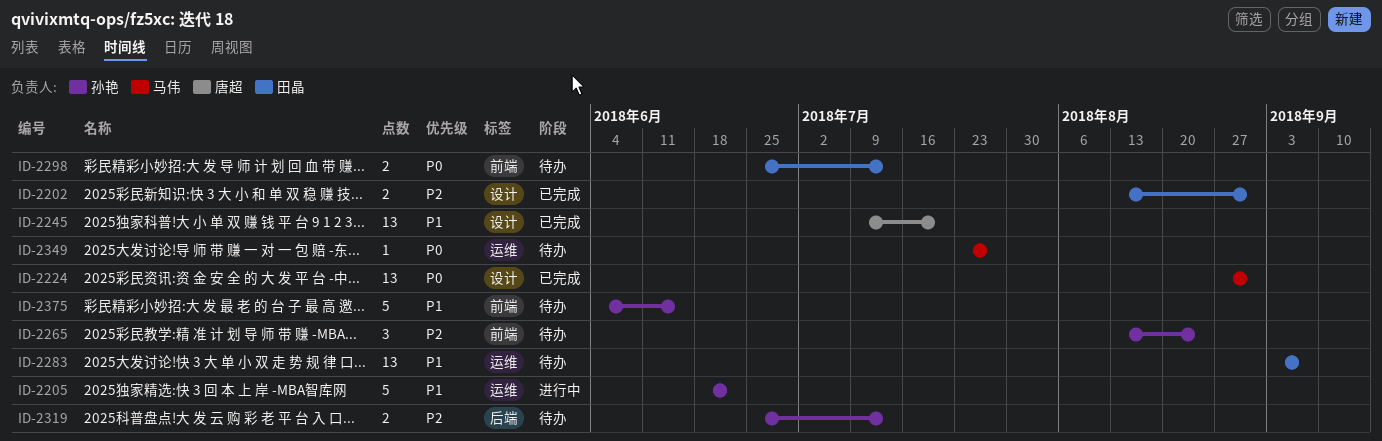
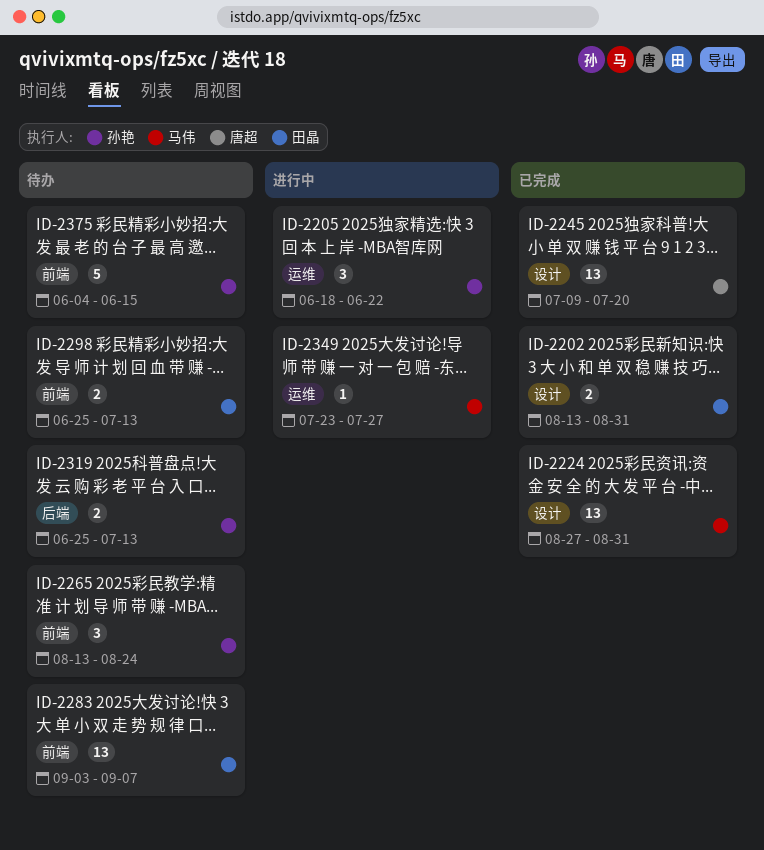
ID-2205, estimate: 5 -> 3
ID-2283, label: 运维 -> 前端
ID-2349, status: 待办 -> 进行中

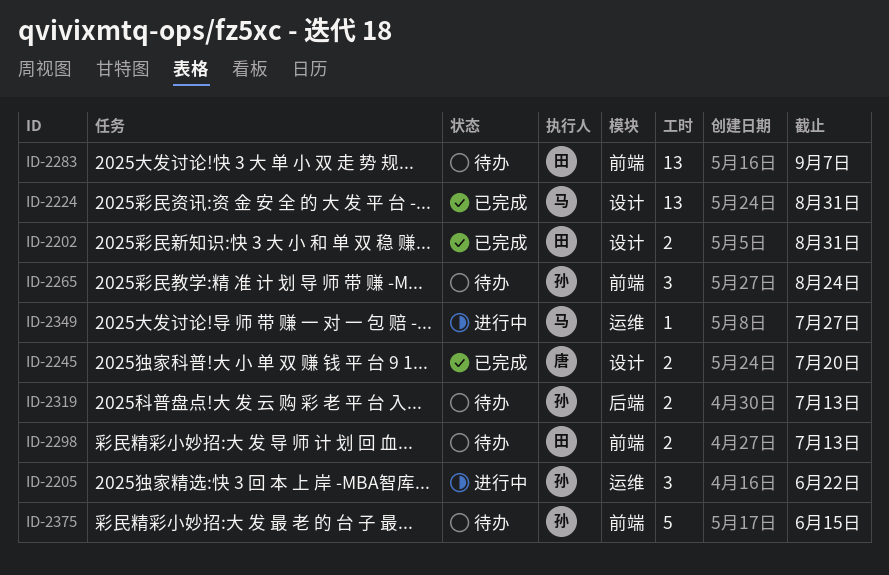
ID-2245, estimate: 13 -> 2

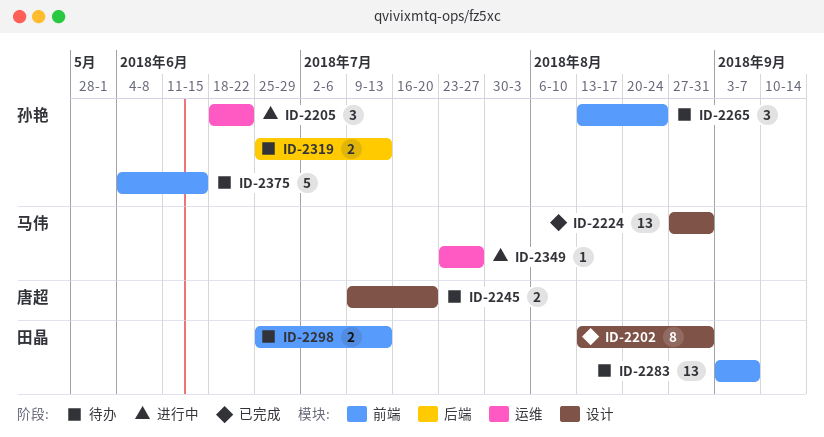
ID-2202, estimate: 2 -> 8
ID-2245, status: 已完成 -> 待办

